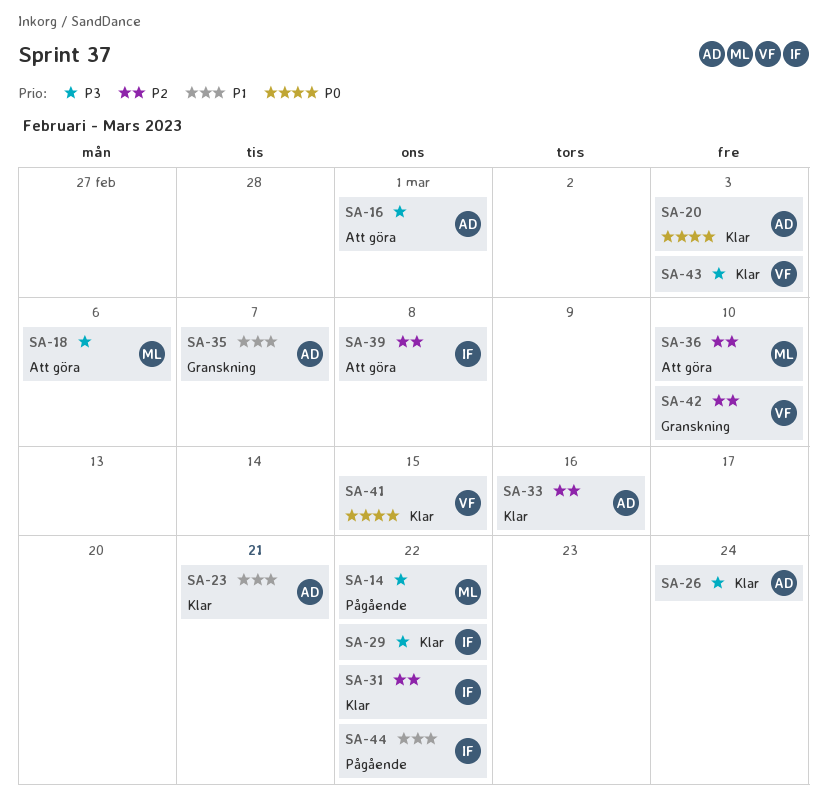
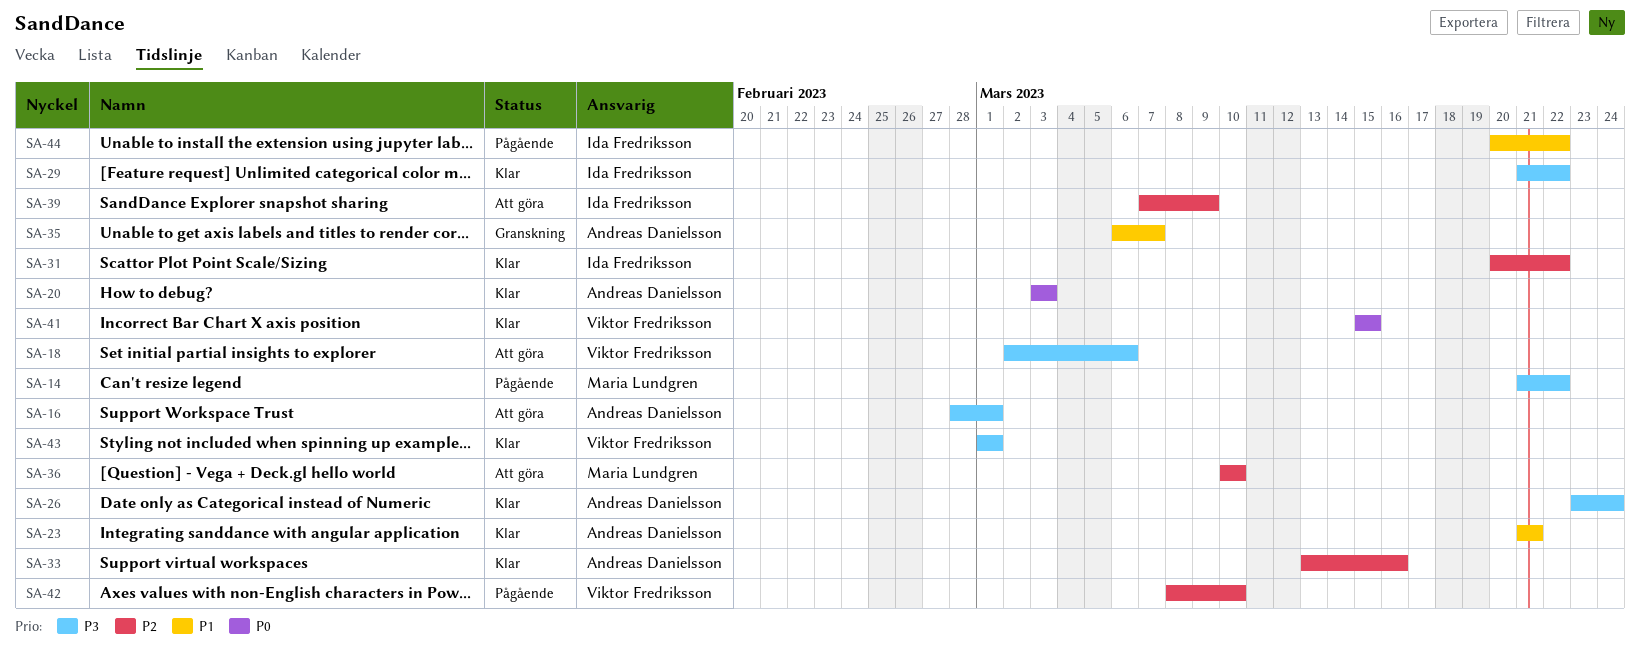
SA-18, owner: Maria Lundgren -> Viktor Fredriksson
SA-39, due: Mar 8 -> Mar 9
SA-42, status: Granskning -> Pågående
SA-43, due: Mar 3 -> Mar 1

